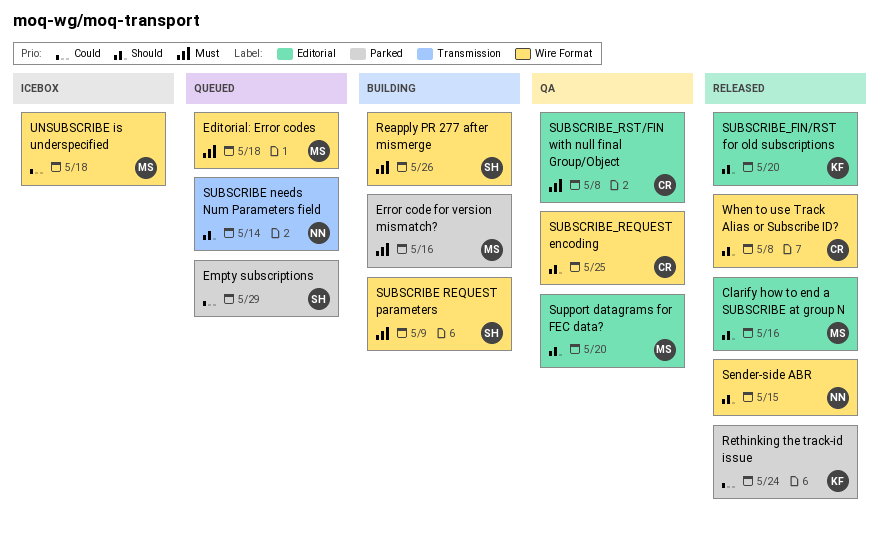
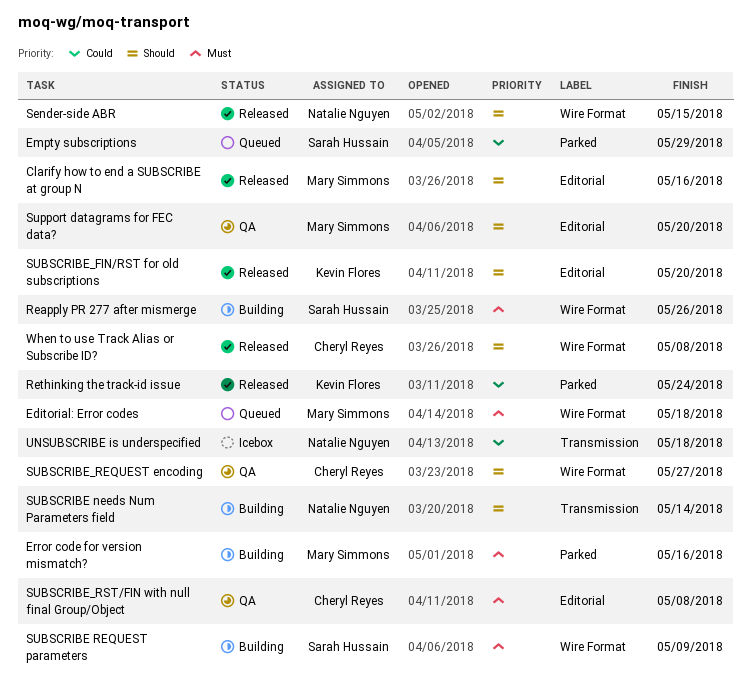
SUBSCRIBE needs Num Parameters field, status: Queued -> Building
SUBSCRIBE_REQUEST encoding, due: May 25 -> May 27
UNSUBSCRIBE is underspecified, owner: Mary Simmons -> Natalie Nguyen
UNSUBSCRIBE is underspecified, label: Wire Format -> Transmission

